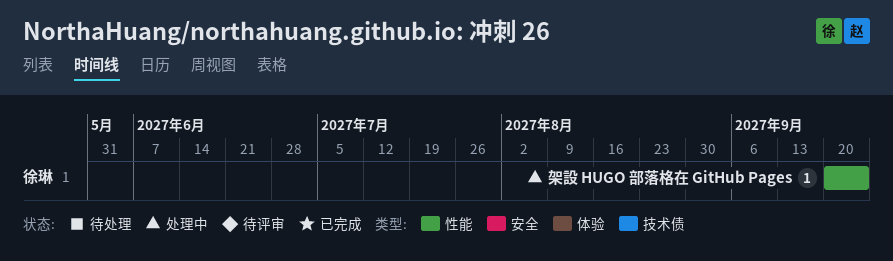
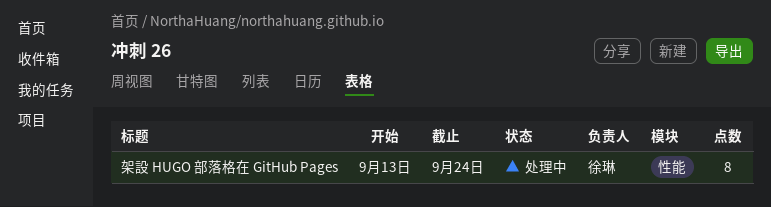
架設 HUGO 部落格在 GitHub Pages, estimate: 1 -> 8
架設 HUGO 部落格在 GitHub Pages, start: Sep 20 -> Sep 13

